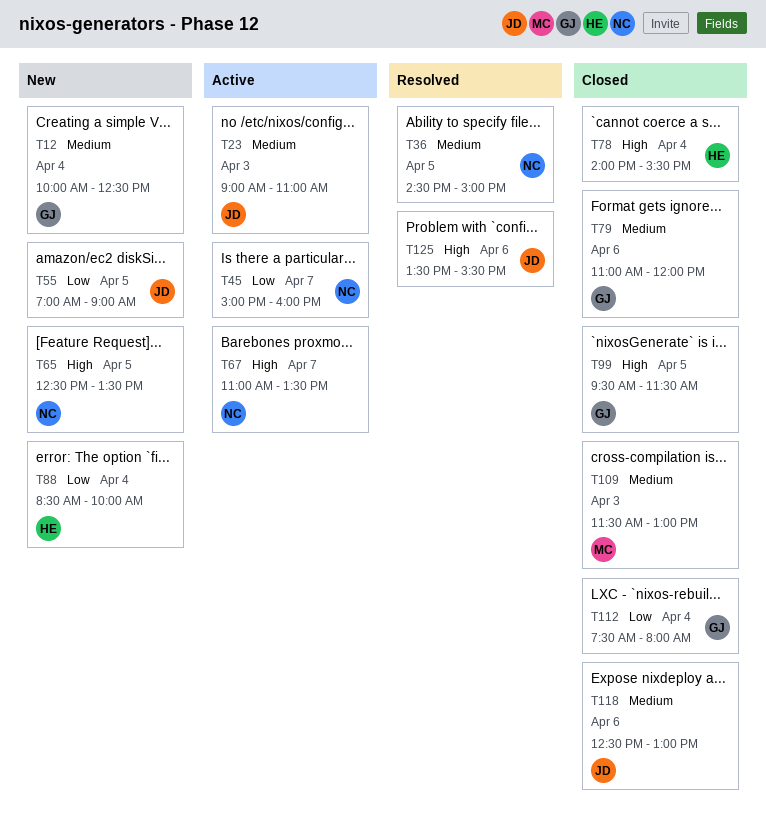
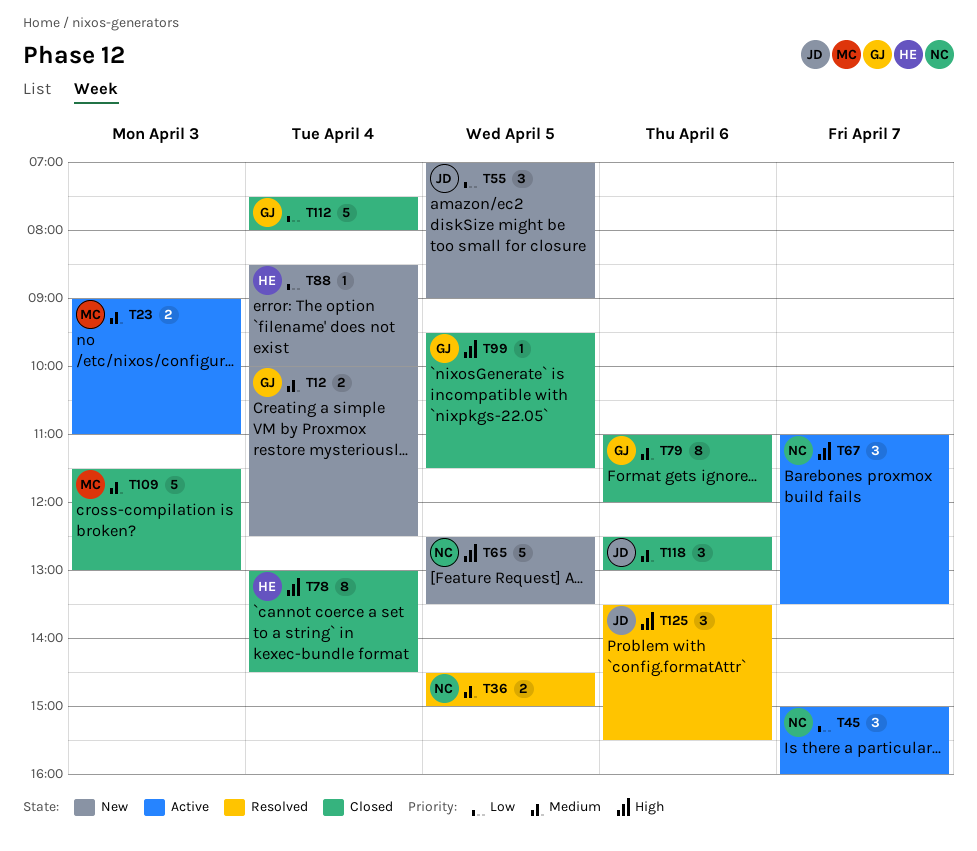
T23, owner: JD -> MC
T78, begins: 14:00 -> 13:00
T78, ends: 15:30 -> 14:30

